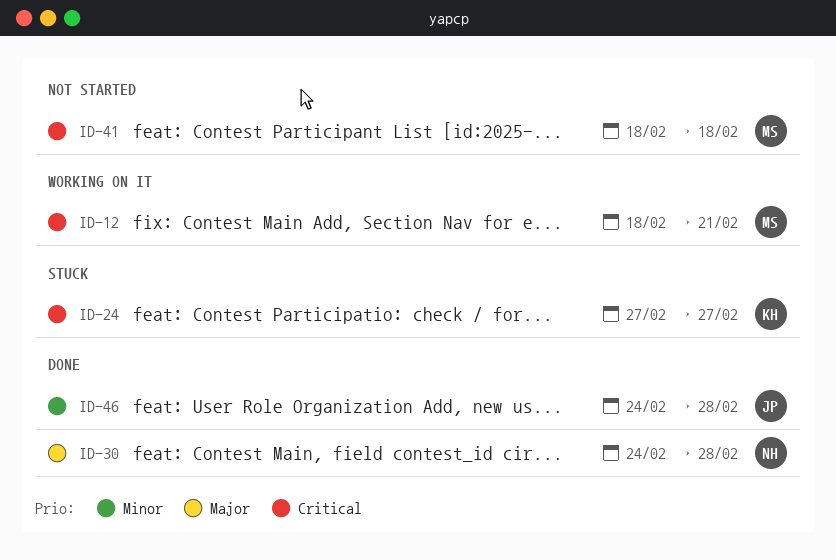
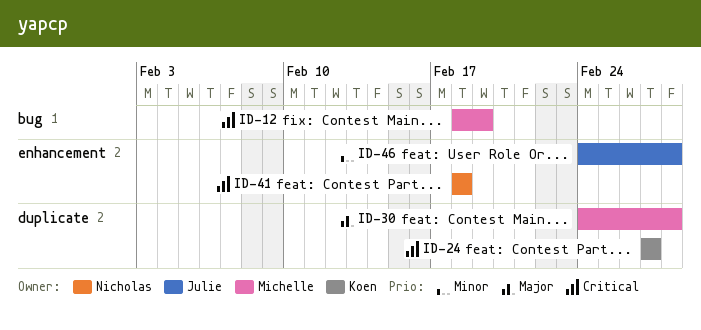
ID-12, due: Feb 21 -> Feb 19
ID-30, owner: Nicholas -> Michelle
ID-41, owner: Michelle -> Nicholas

